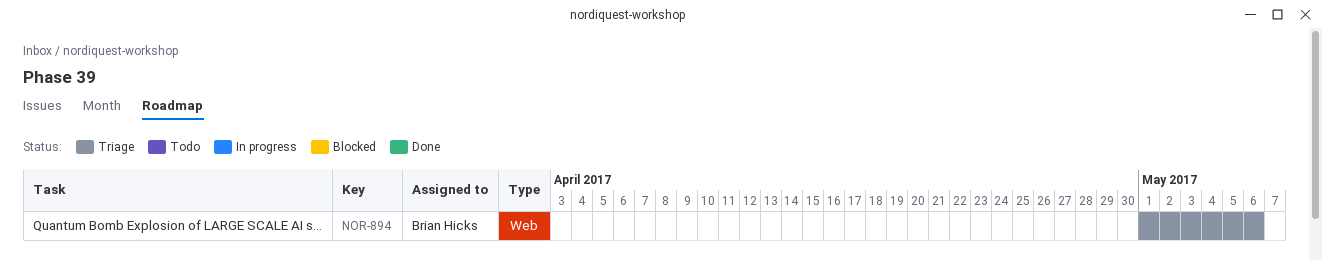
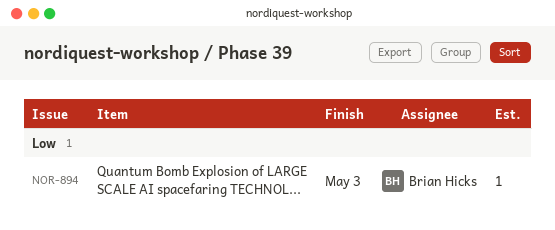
NOR-894, due: May 6 -> May 3

